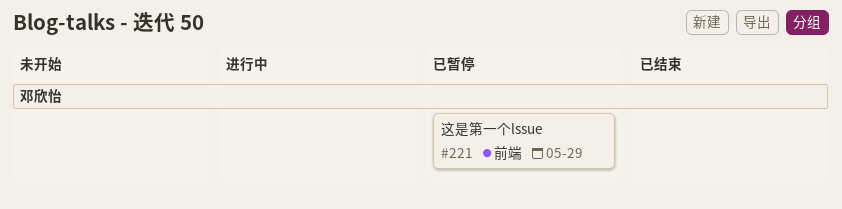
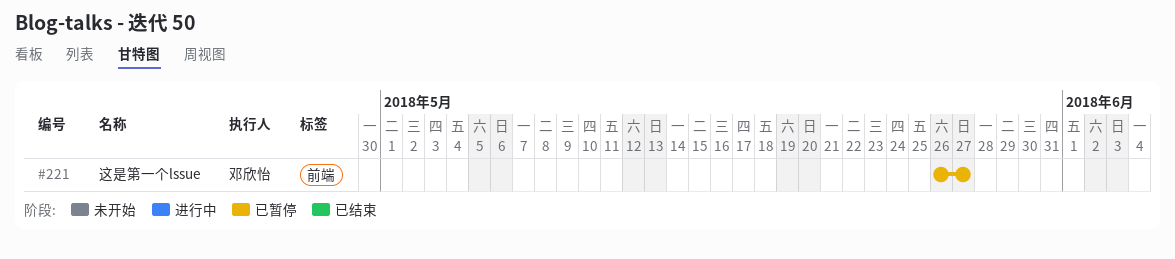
#221, due: May 29 -> May 27

